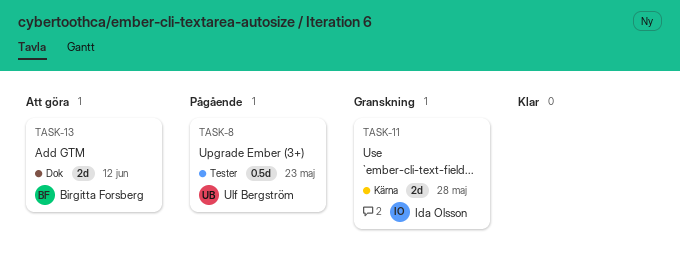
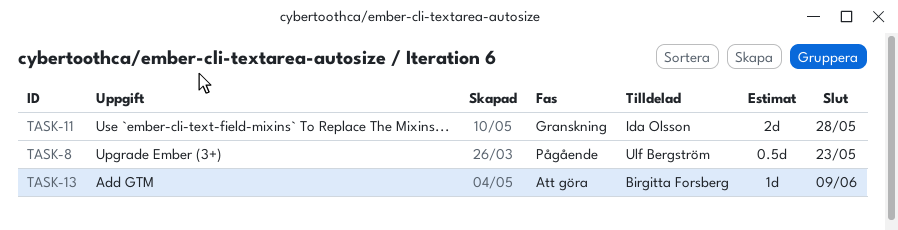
TASK-13, estimate: 2d -> 1d
TASK-13, due: Jun 12 -> Jun 9

